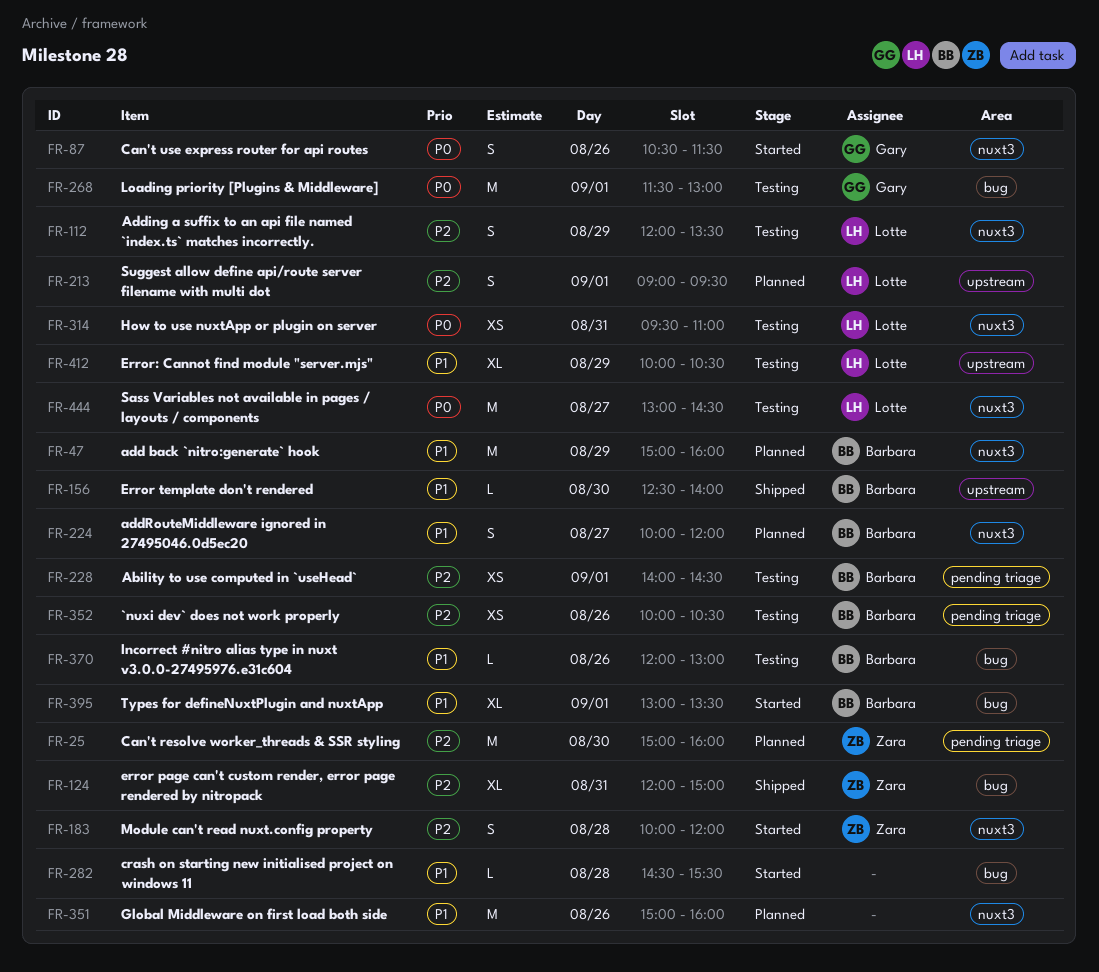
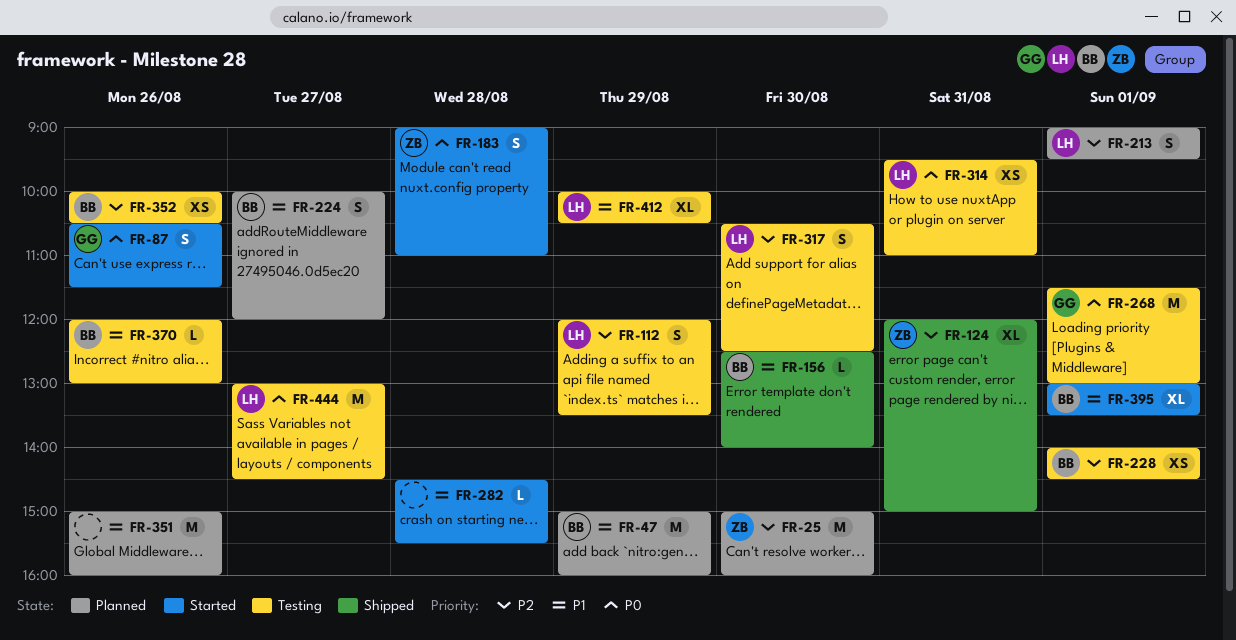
FR-183, priority: P2 -> P0
FR-183, begins: 10:00 -> 09:00
FR-183, ends: 12:00 -> 11:00
FR-317: none -> present

